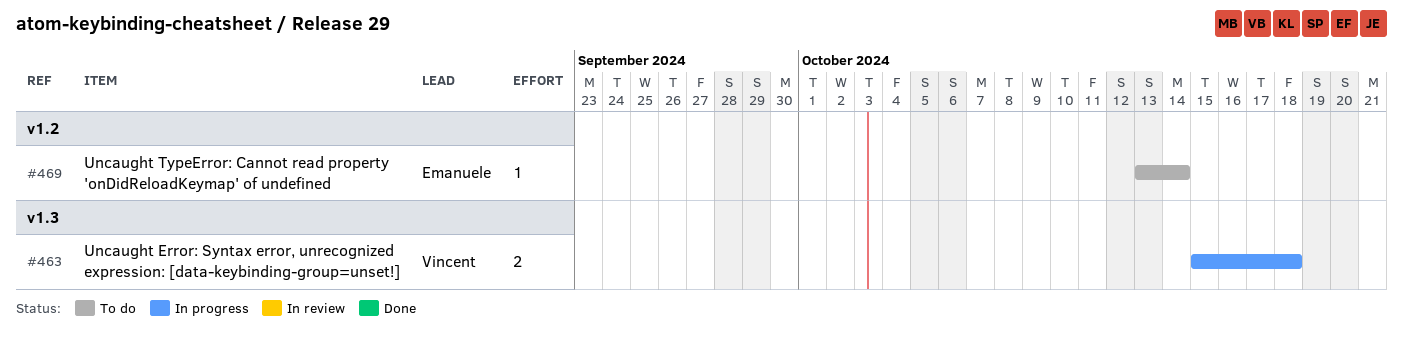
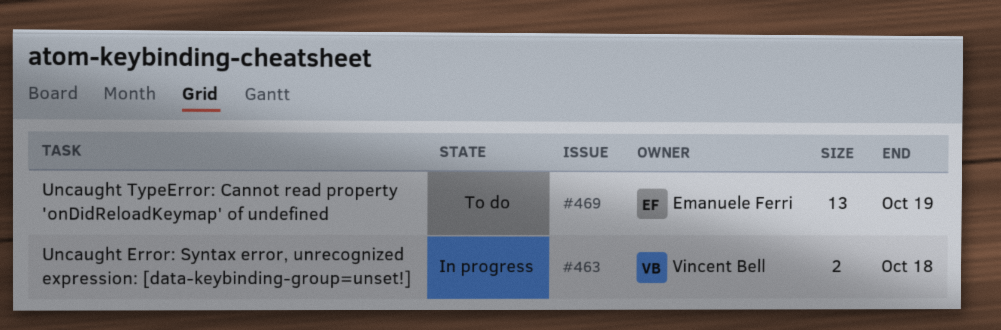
#469, estimate: 1 -> 13
#469, due: Oct 14 -> Oct 19

